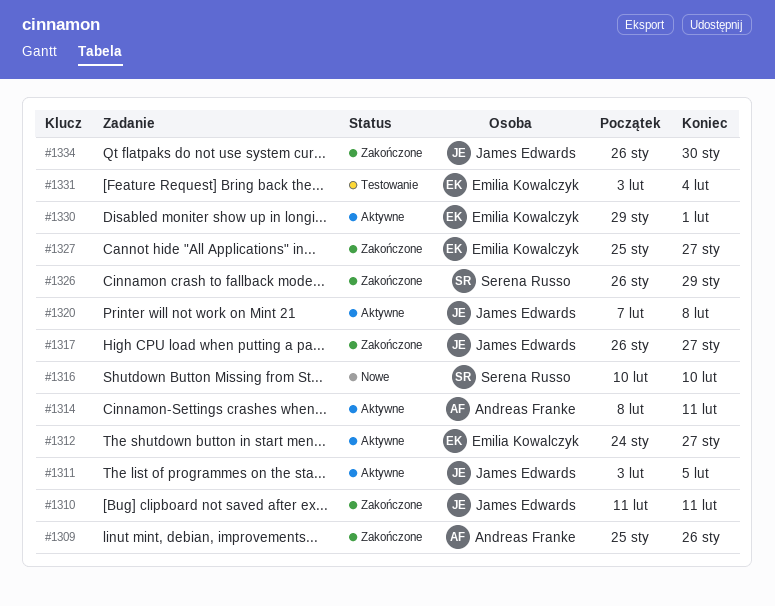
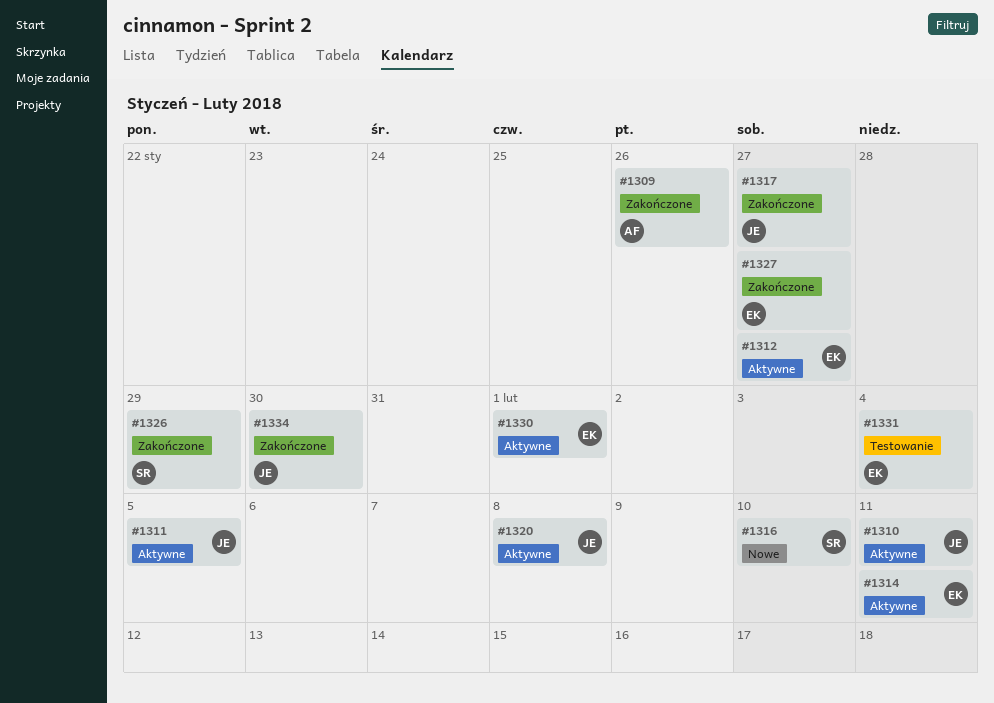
#1310, status: Zakończone -> Aktywne
#1314, owner: Andreas Franke -> Emilia Kowalczyk

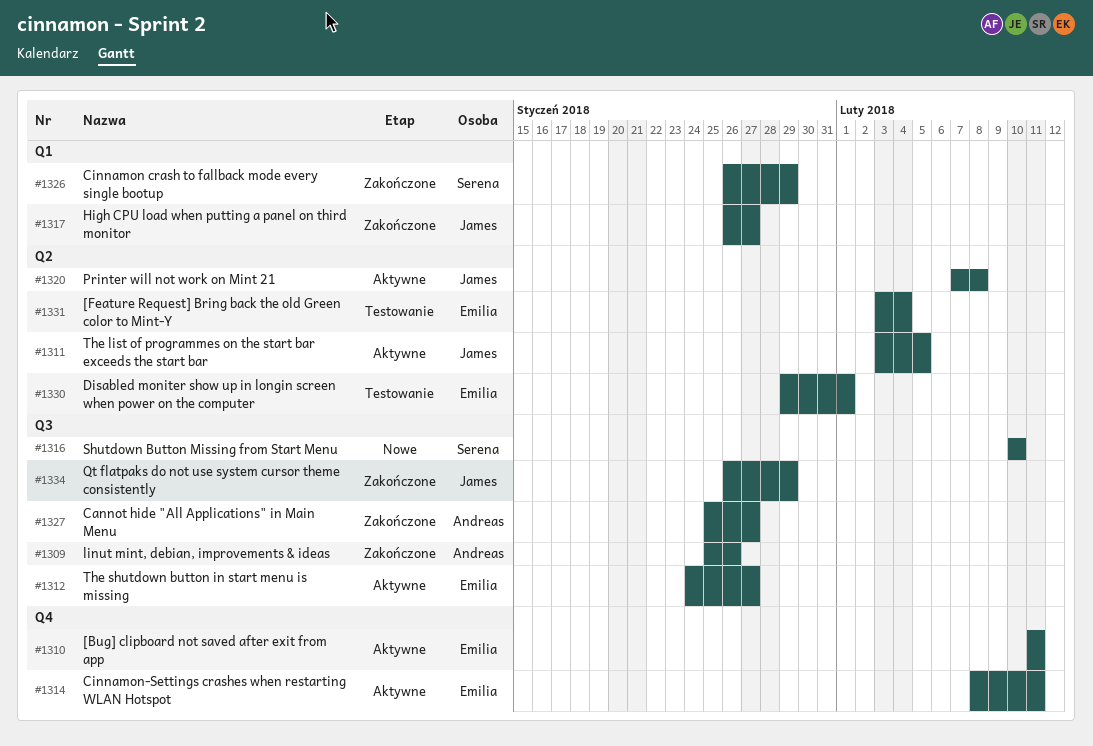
#1310, owner: James -> Emilia
#1327, owner: Emilia -> Andreas
#1330, status: Aktywne -> Testowanie
#1334, due: Jan 30 -> Jan 29

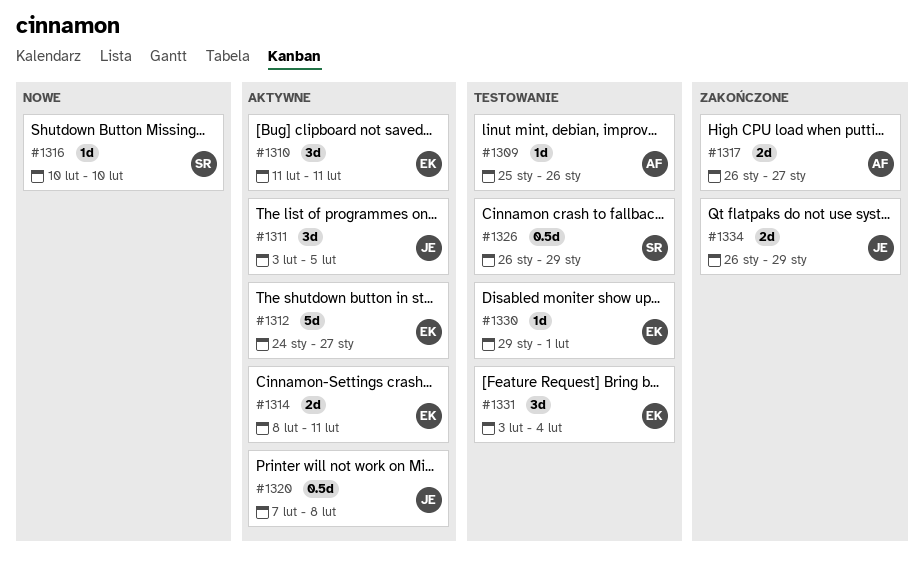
#1309, status: Zakończone -> Testowanie
#1317, owner: James -> Andreas
#1326, status: Zakończone -> Testowanie
#1327: present -> none

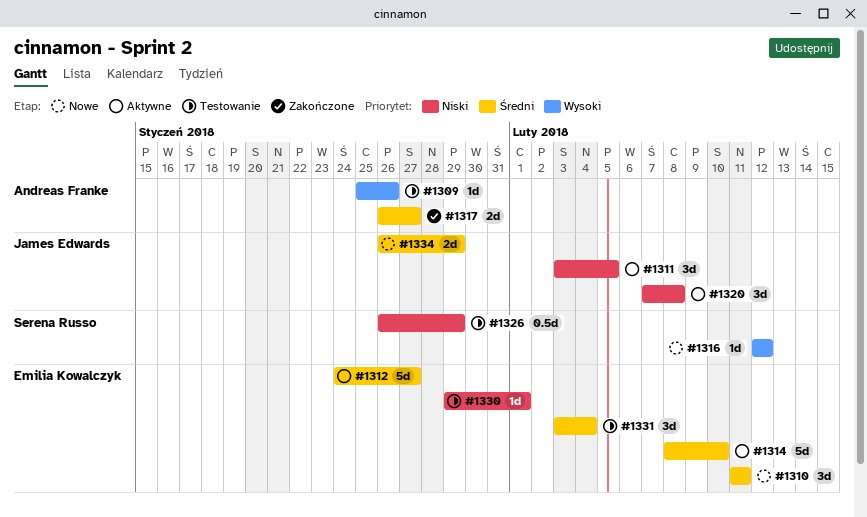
#1310, status: Aktywne -> Nowe
#1314, estimate: 2d -> 5d
#1314, due: Feb 11 -> Feb 10
#1316, start: Feb 10 -> Feb 12
#1316, due: Feb 10 -> Feb 12
#1320, estimate: 0.5d -> 3d
#1334, status: Zakończone -> Nowe

